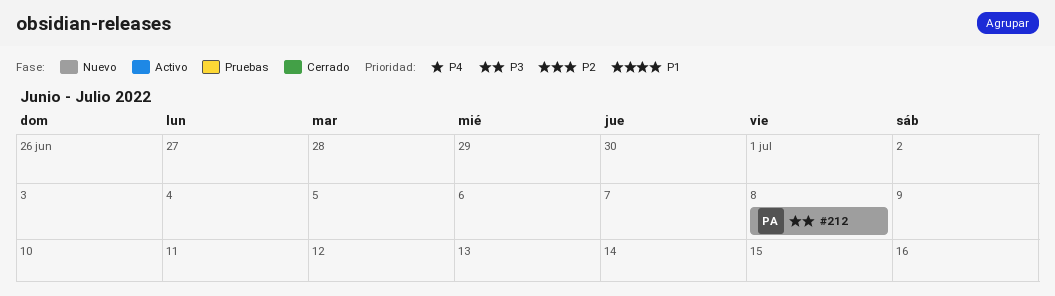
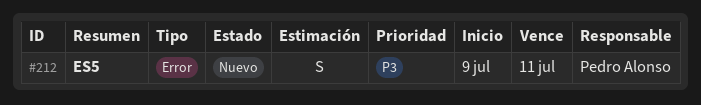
#212, start: Jul 8 -> Jul 9
#212, due: Jul 8 -> Jul 11

